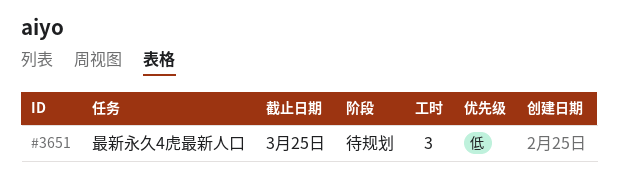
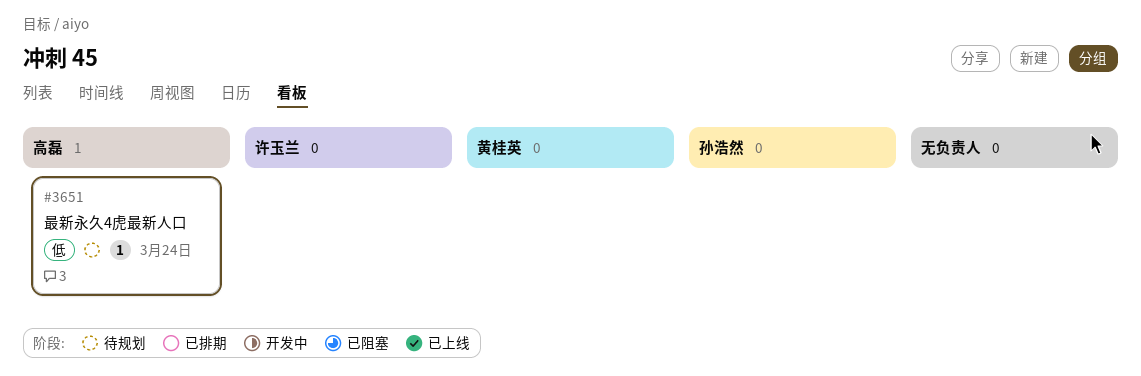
#3651, estimate: 3 -> 1
#3651, due: Mar 25 -> Mar 24

